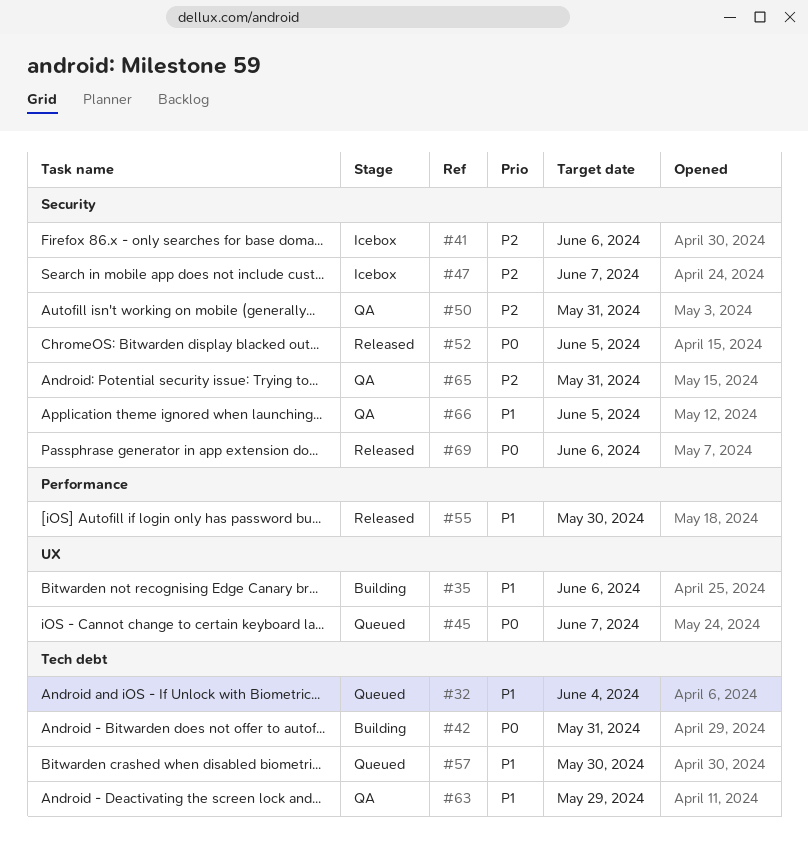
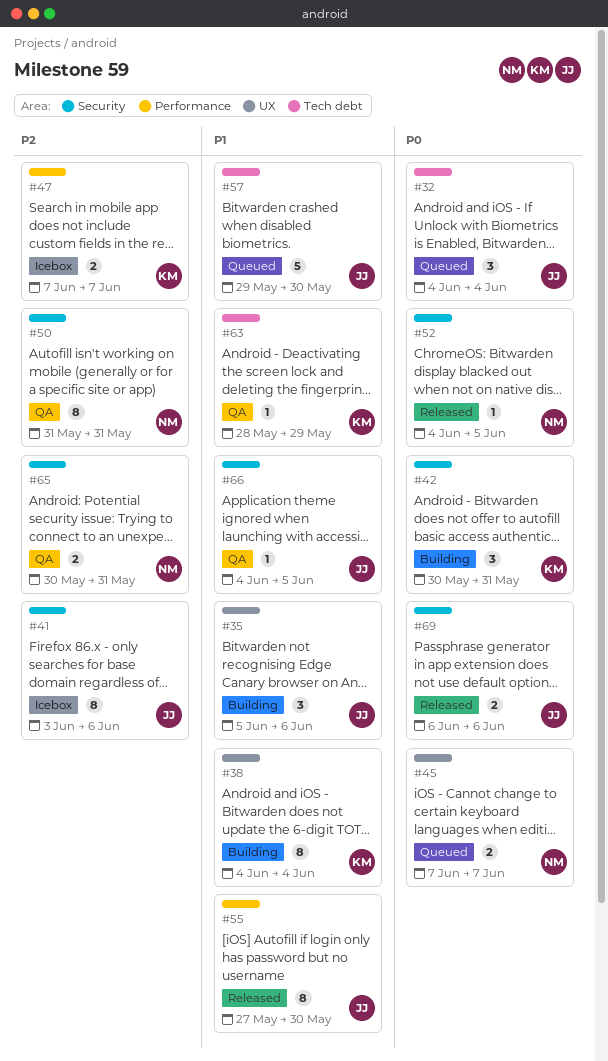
#32, priority: P1 -> P0
#38: none -> present
#42, label: Tech debt -> Security
#47, label: Security -> Performance

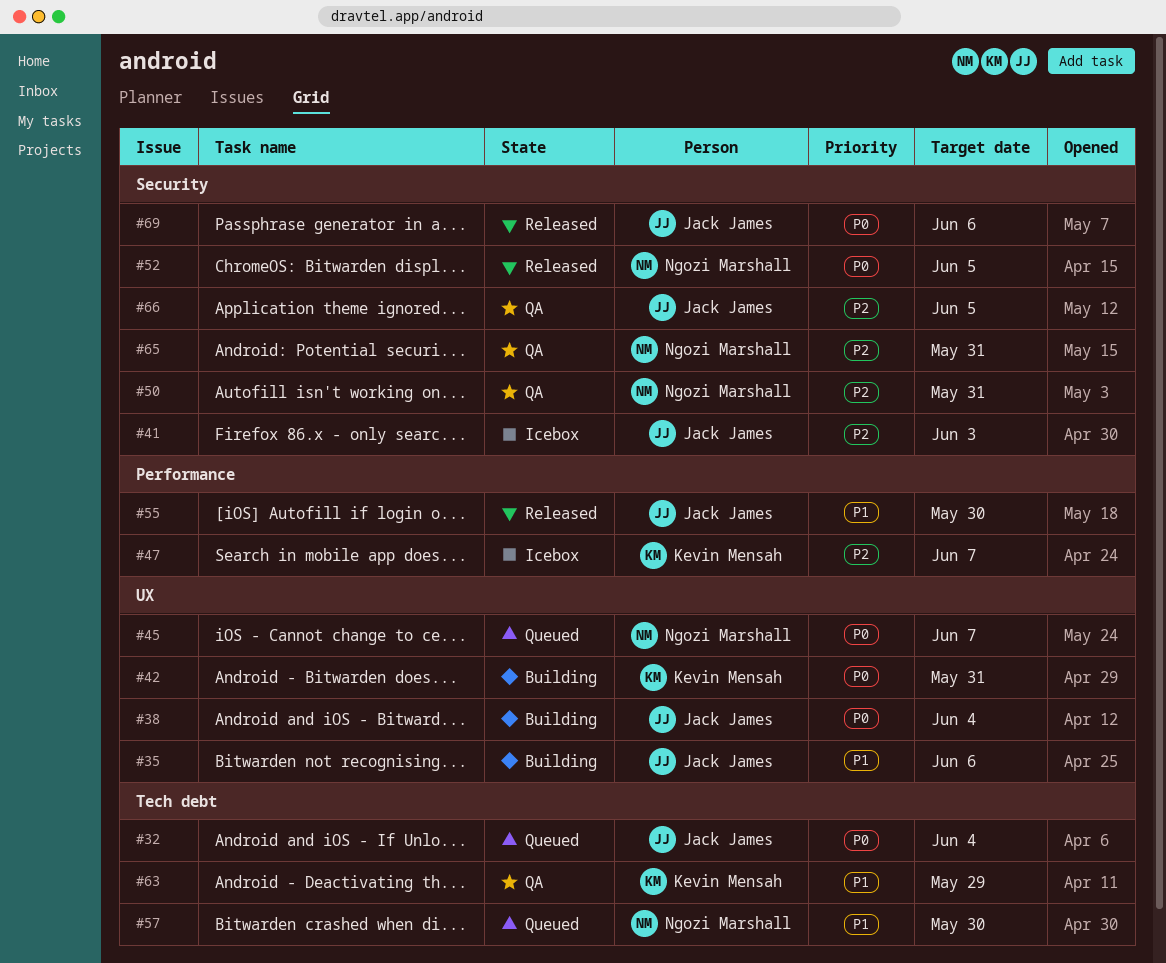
#38, owner: Kevin Mensah -> Jack James
#38, priority: P1 -> P0
#41, due: Jun 6 -> Jun 3
#42, label: Security -> UX
#57, owner: Jack James -> Ngozi Marshall
#66, priority: P1 -> P2

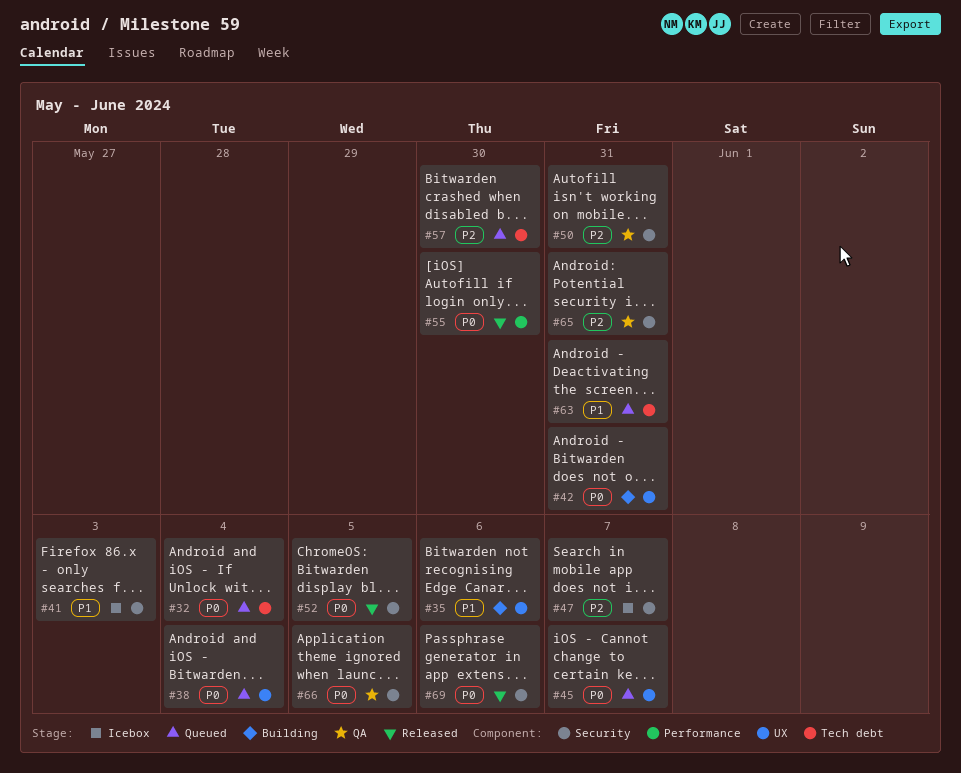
#38, status: Building -> Queued
#41, priority: P2 -> P1
#47, label: Performance -> Security
#55, priority: P1 -> P0
#57, priority: P1 -> P2
#63, status: QA -> Queued
#63, due: May 29 -> May 31
#66, priority: P2 -> P0

